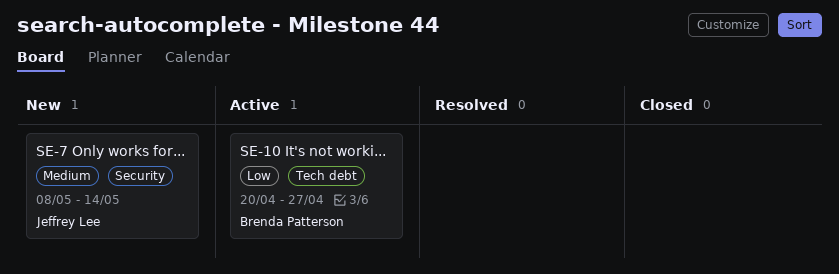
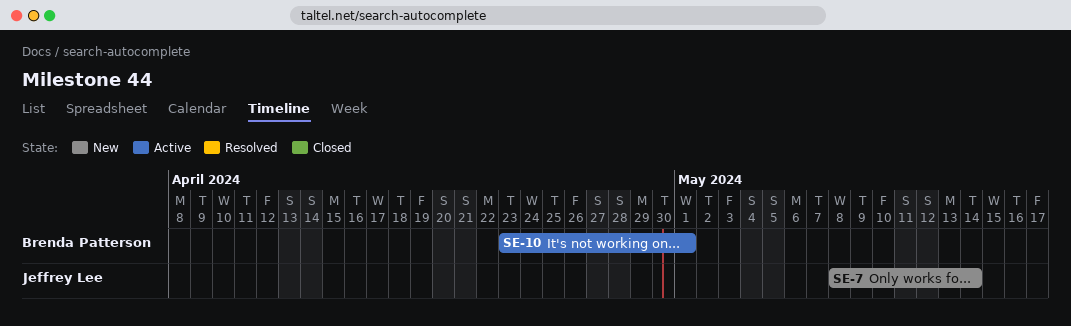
SE-10, start: Apr 20 -> Apr 23
SE-10, due: Apr 27 -> May 1

